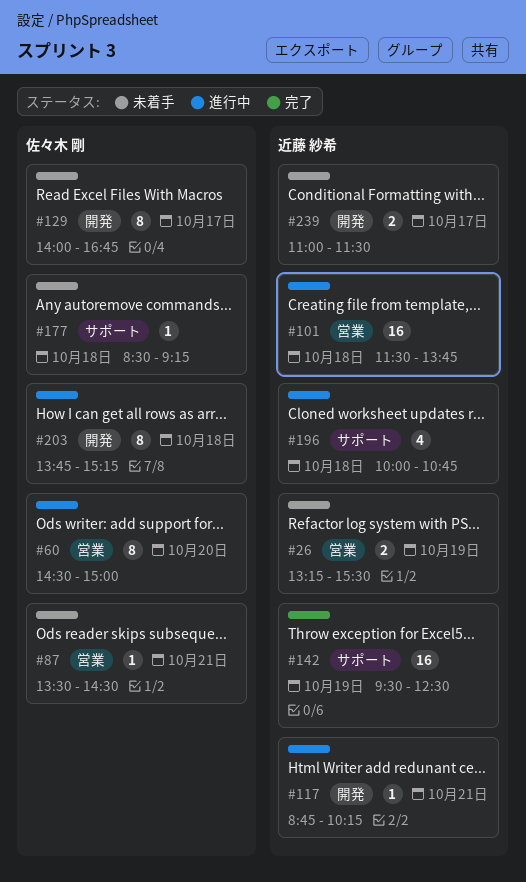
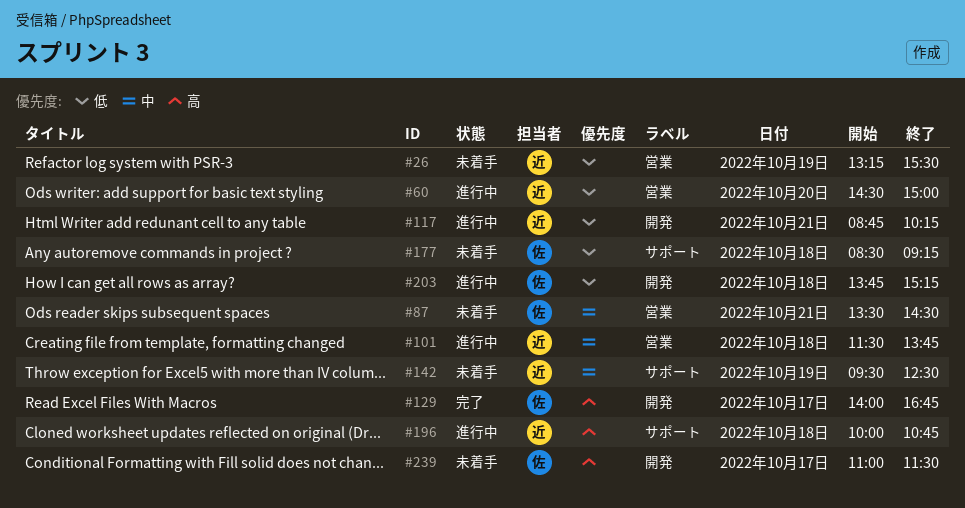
#60, owner: 佐々木 剛 -> 近藤 紗希
#129, status: 未着手 -> 完了
#142, status: 完了 -> 未着手
#239, owner: 近藤 紗希 -> 佐々木 剛

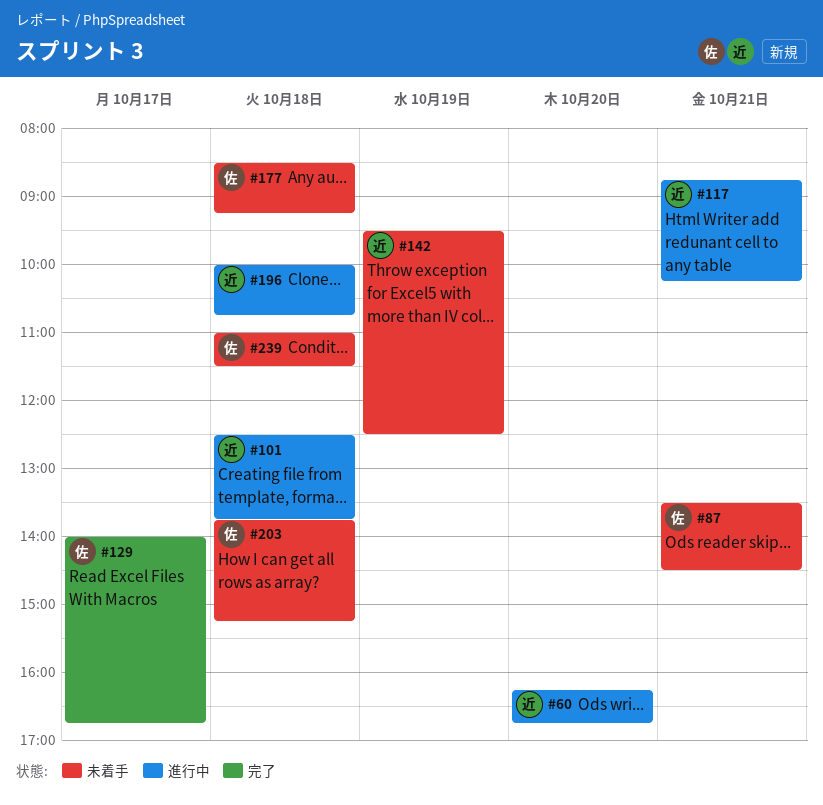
#26: present -> none
#60, begins: 14:30 -> 16:15
#60, ends: 15:00 -> 16:45
#101, begins: 11:30 -> 12:30
#203, status: 進行中 -> 未着手
#239, day: Oct 17 -> Oct 18

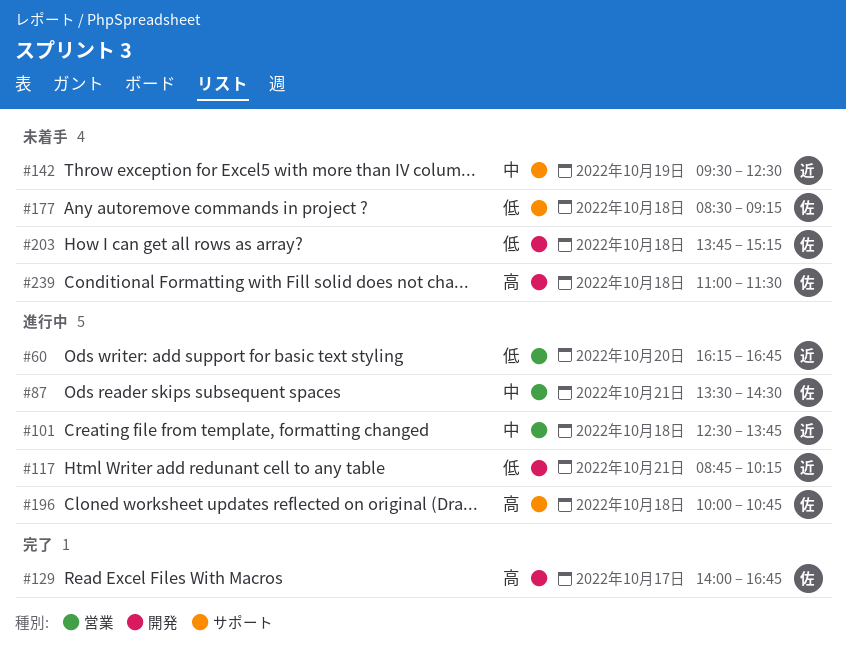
#87, status: 未着手 -> 進行中
#196, owner: 近 -> 佐

